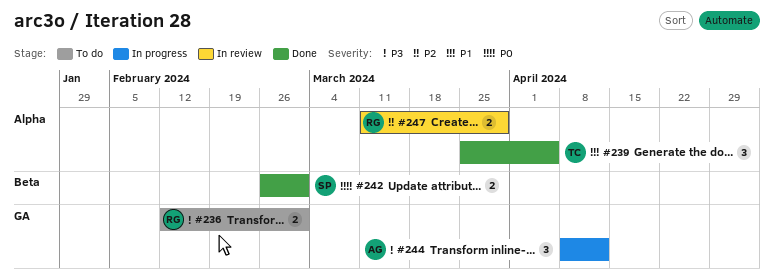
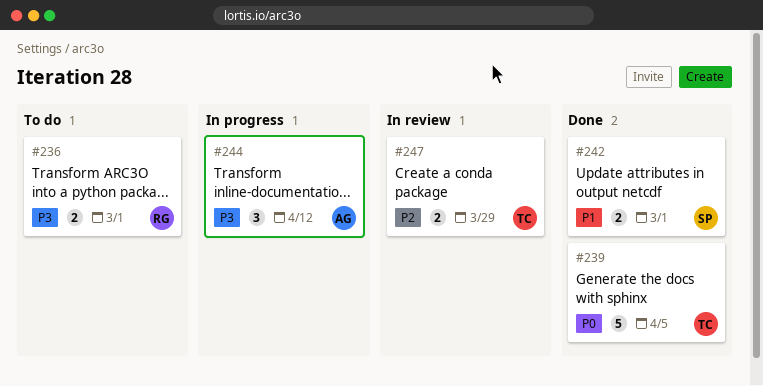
#239, priority: P1 -> P0
#239, estimate: 3 -> 5
#242, priority: P0 -> P1
#247, owner: RG -> TC

